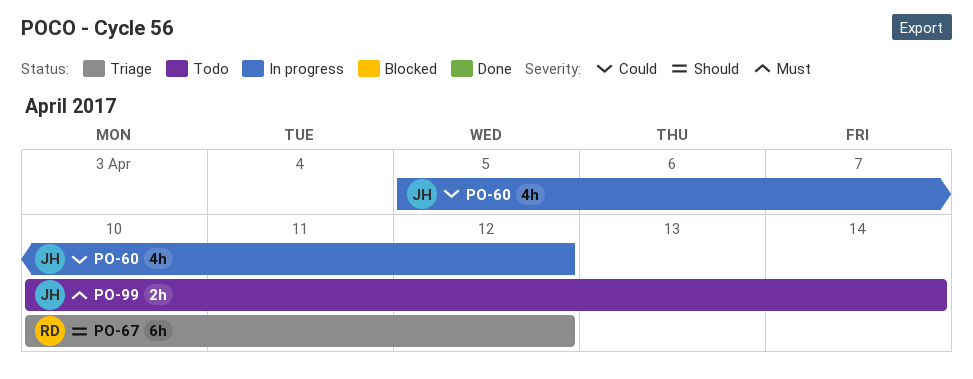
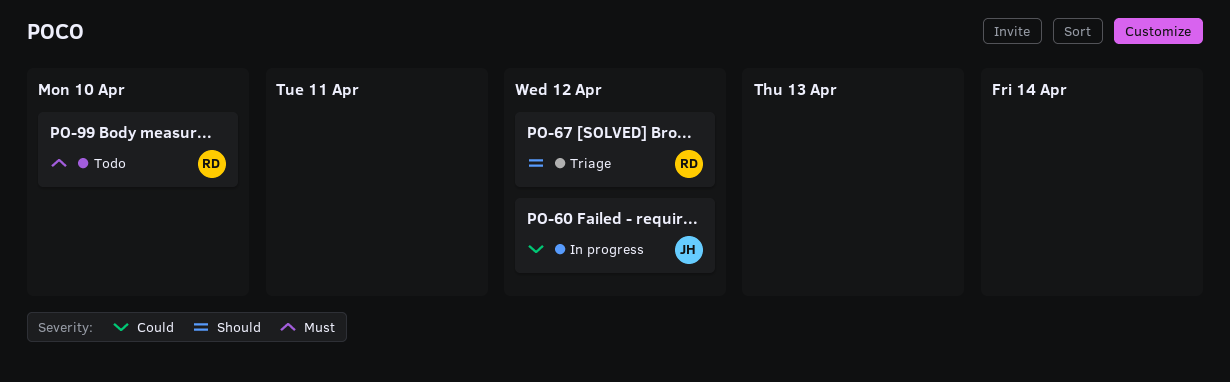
PO-99, owner: JH -> RD
PO-99, due: Apr 14 -> Apr 10

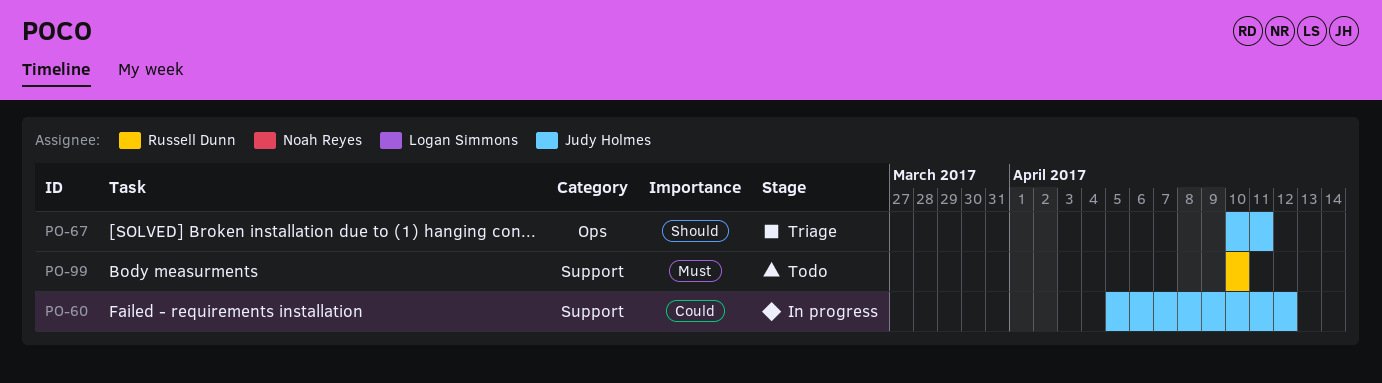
PO-67, owner: Russell Dunn -> Judy Holmes
PO-67, due: Apr 12 -> Apr 11

